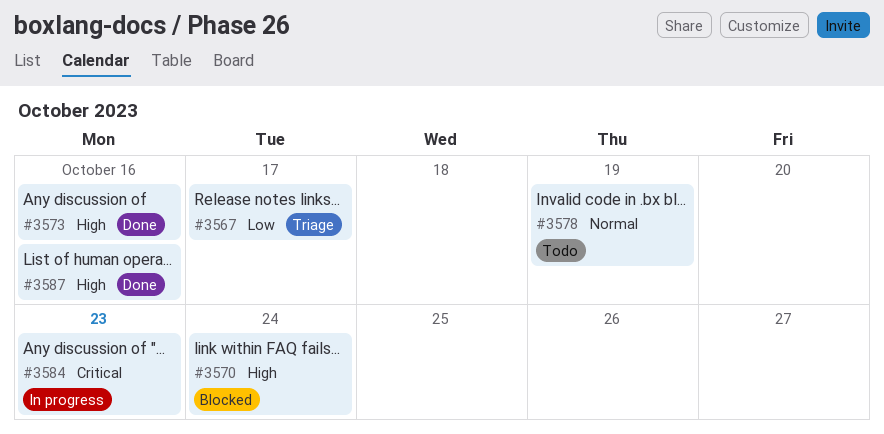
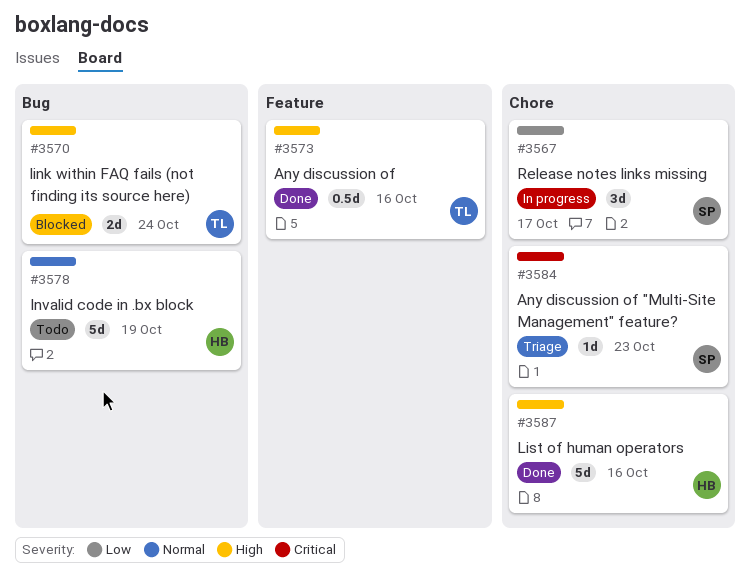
#3567, status: Triage -> In progress
#3584, status: In progress -> Triage

